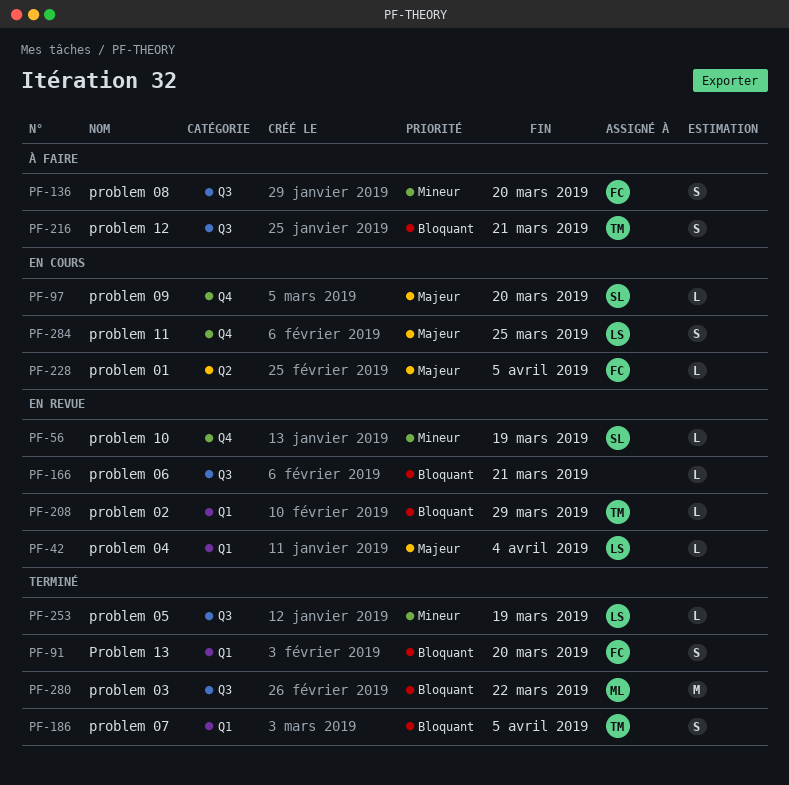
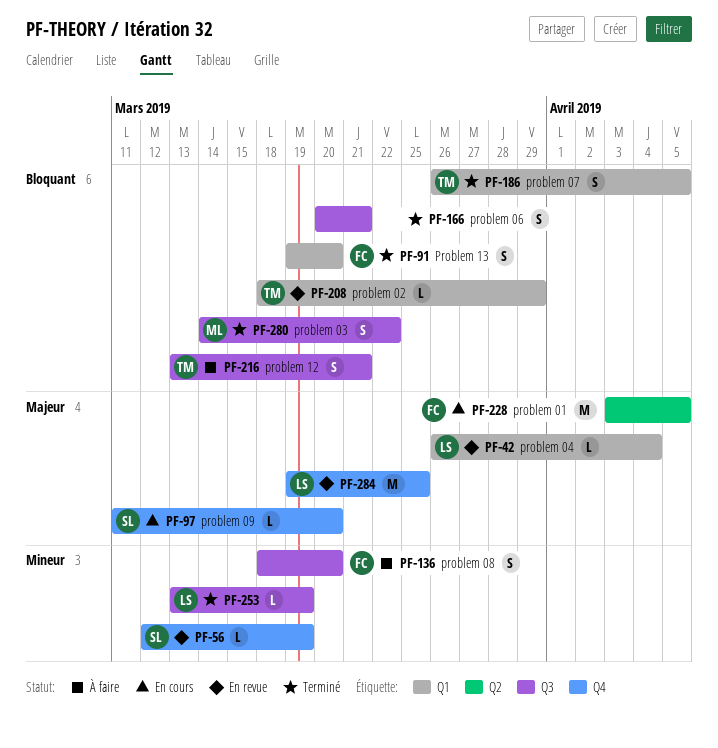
PF-166, status: En revue -> Terminé
PF-166, estimate: L -> S
PF-228, estimate: L -> M
PF-280, estimate: M -> S
PF-284, status: En cours -> En revue
PF-284, estimate: S -> M

